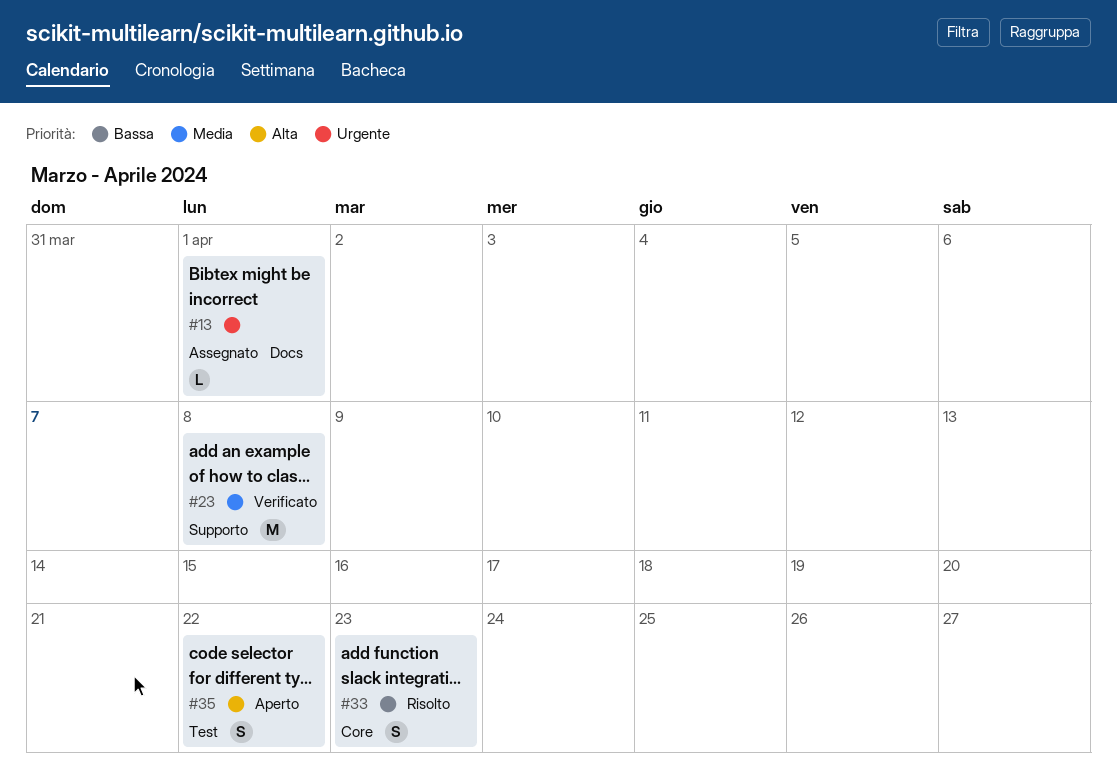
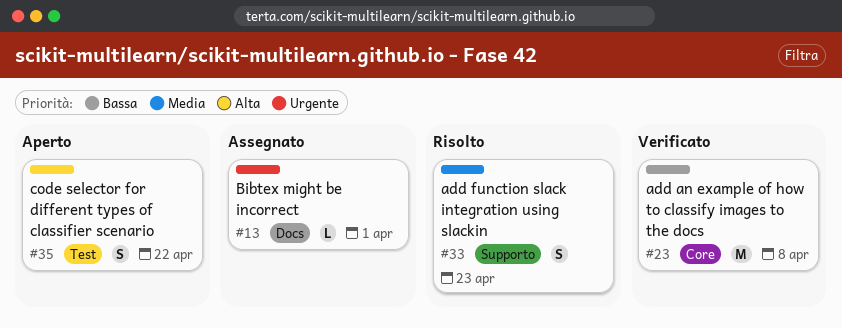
#23, priority: Media -> Bassa
#23, label: Supporto -> Core
#33, priority: Bassa -> Media
#33, label: Core -> Supporto

